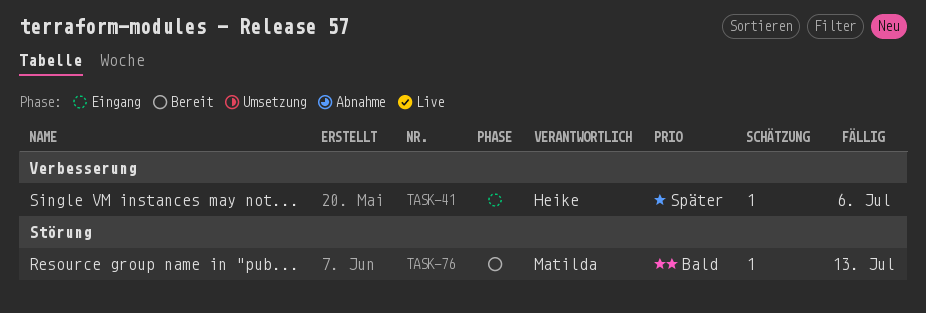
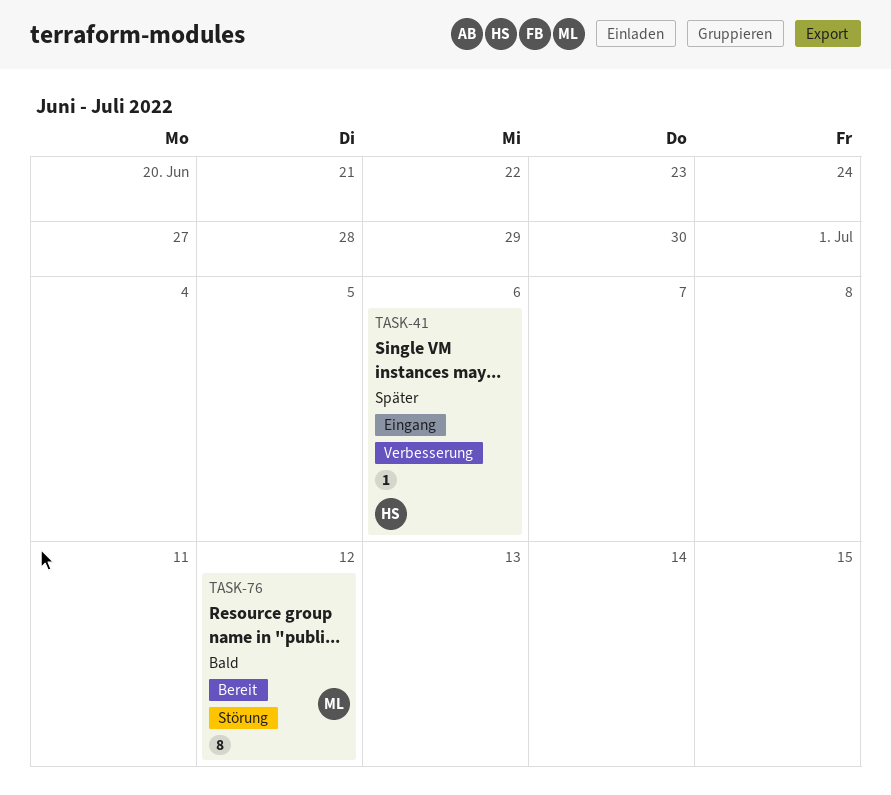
TASK-76, estimate: 1 -> 8
TASK-76, due: Jul 13 -> Jul 12

